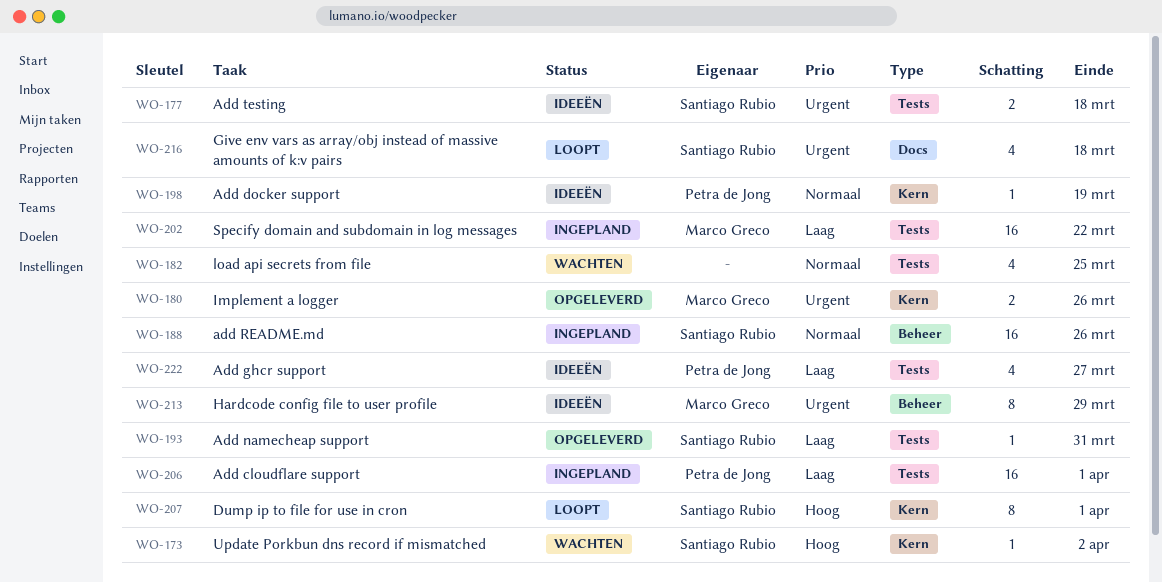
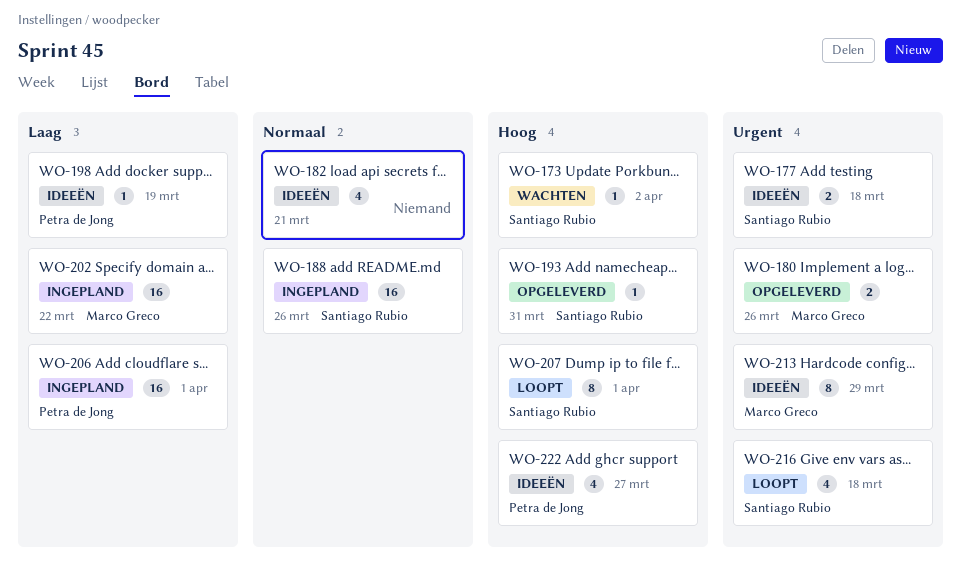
WO-182, status: Wachten -> Ideeën
WO-182, due: Mar 25 -> Mar 21
WO-193, priority: Laag -> Hoog
WO-198, priority: Normaal -> Laag
WO-222, priority: Laag -> Hoog

